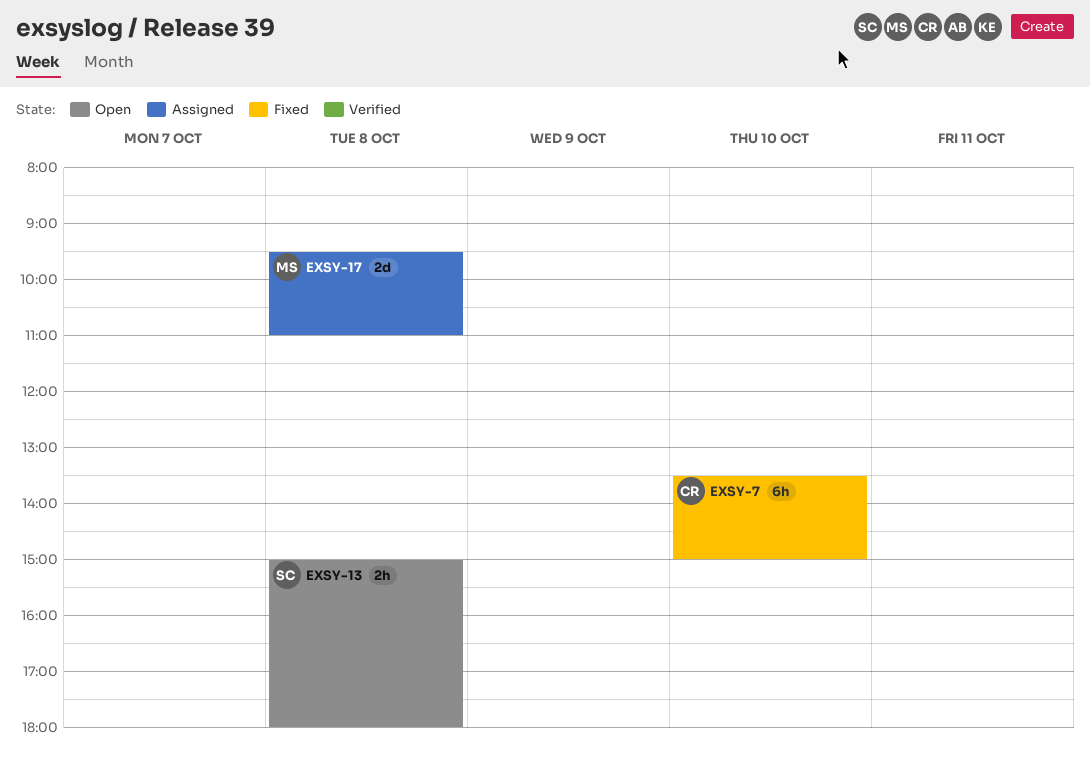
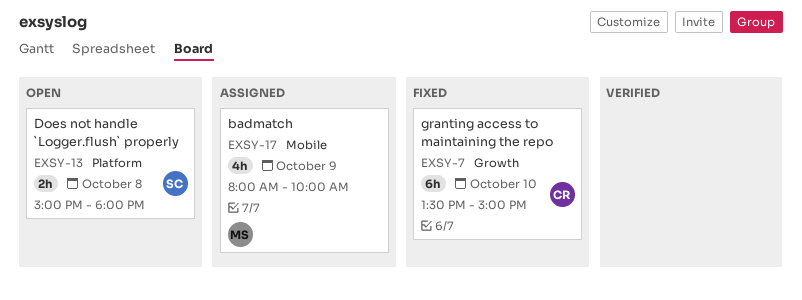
EXSY-17, estimate: 2d -> 4h
EXSY-17, day: Oct 8 -> Oct 9
EXSY-17, begins: 09:30 -> 08:00
EXSY-17, ends: 11:00 -> 10:00

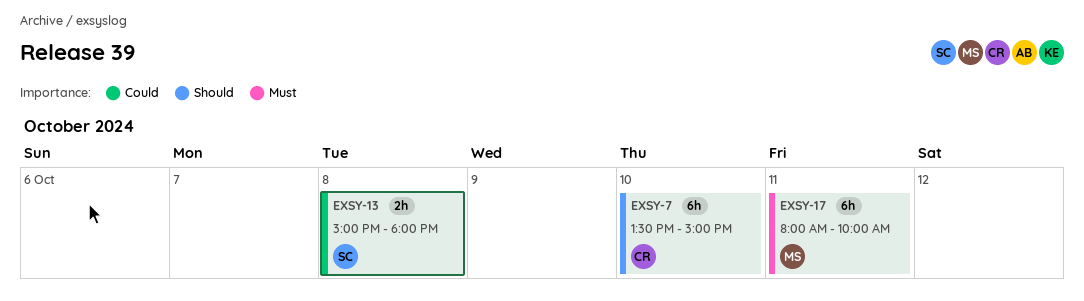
EXSY-17, estimate: 4h -> 6h
EXSY-17, day: Oct 9 -> Oct 11

